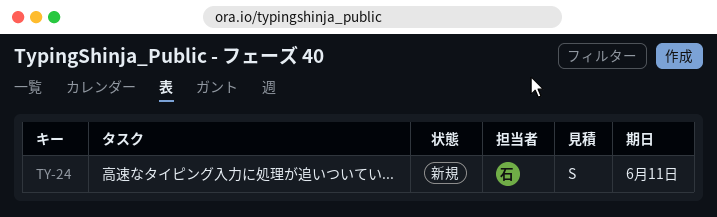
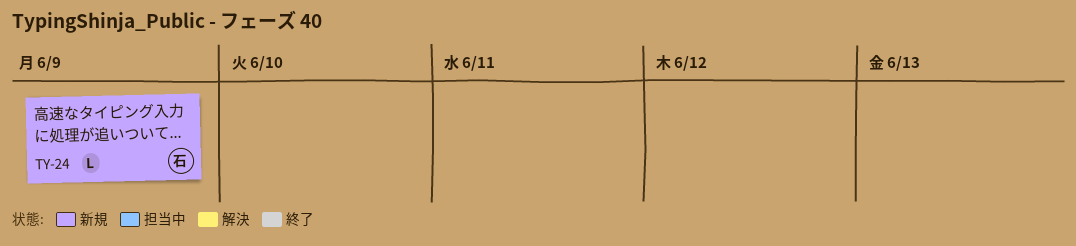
TY-24, estimate: S -> L
TY-24, due: Jun 11 -> Jun 9

